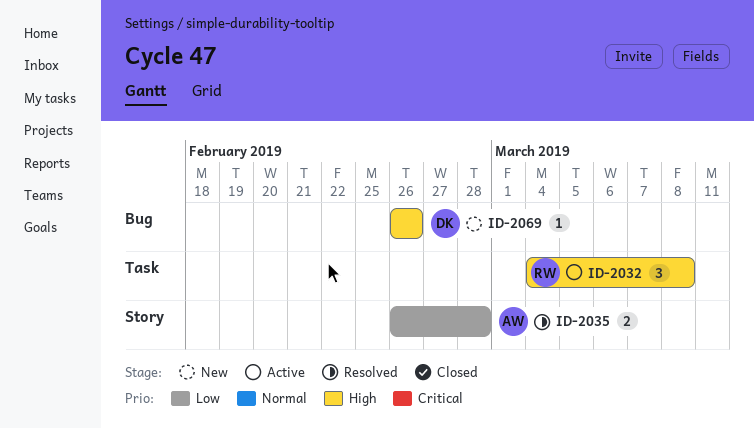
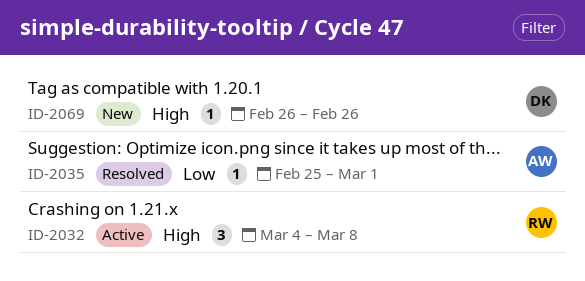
ID-2035, estimate: 2 -> 1
ID-2035, start: Feb 26 -> Feb 25
ID-2035, due: Feb 28 -> Mar 1

